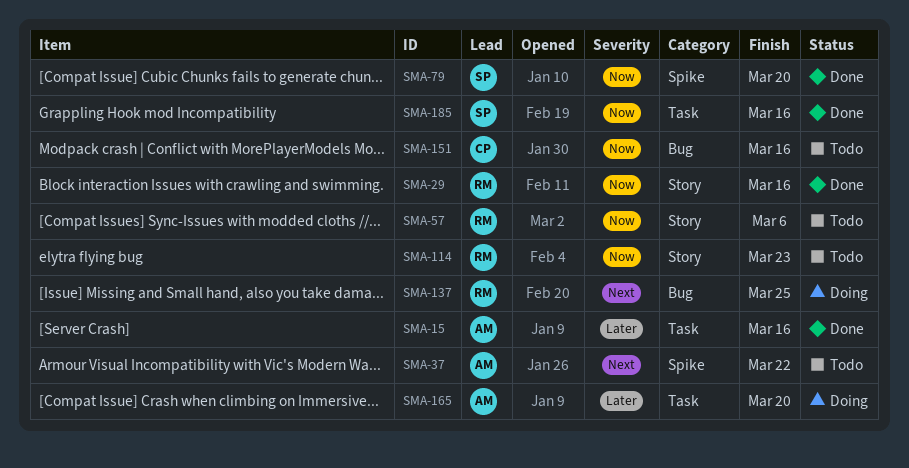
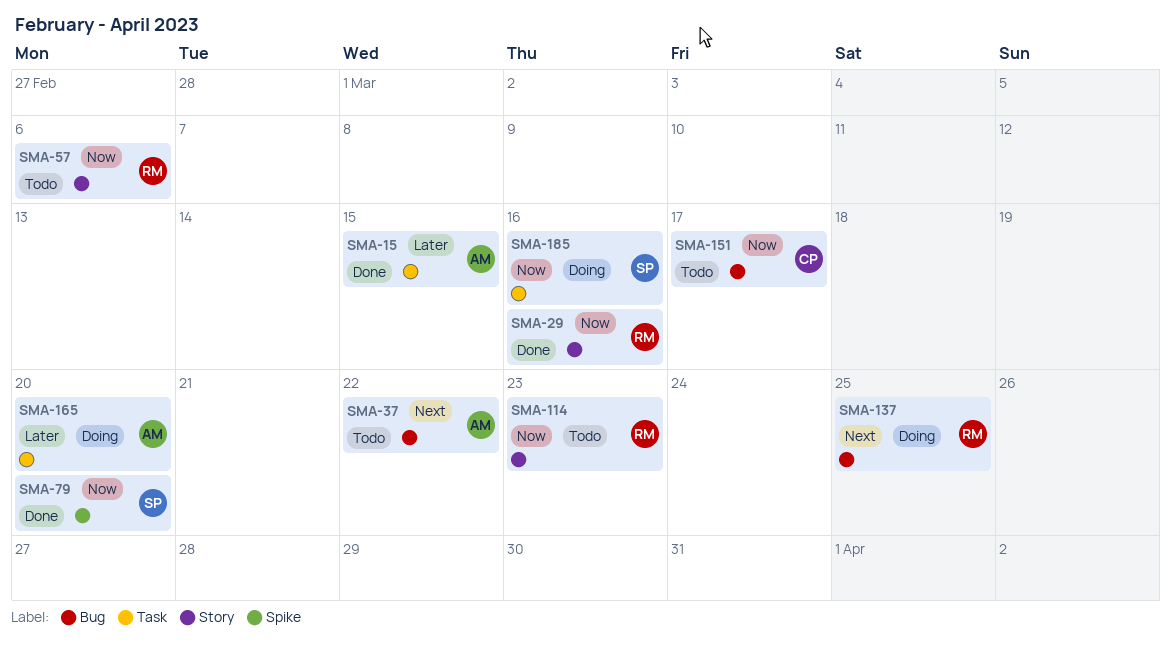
SMA-15, due: Mar 16 -> Mar 15
SMA-37, label: Spike -> Bug
SMA-151, due: Mar 16 -> Mar 17
SMA-185, status: Done -> Doing

